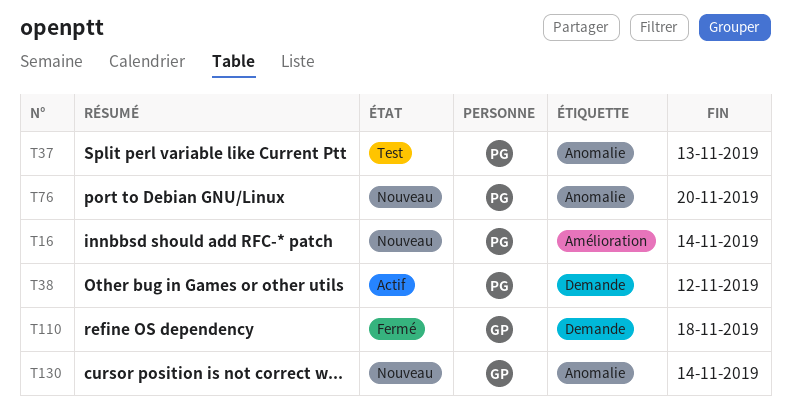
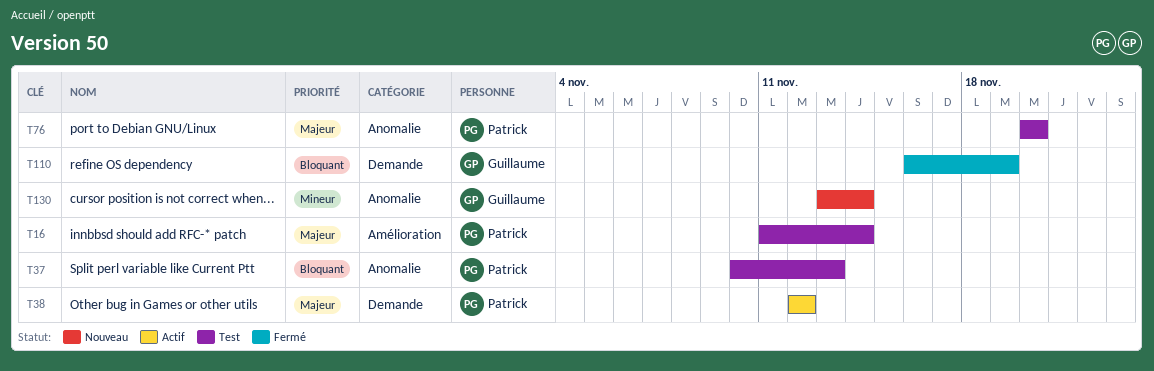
T16, status: Nouveau -> Test
T76, status: Nouveau -> Test
T110, due: Nov 18 -> Nov 19

